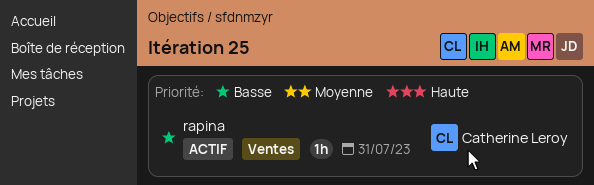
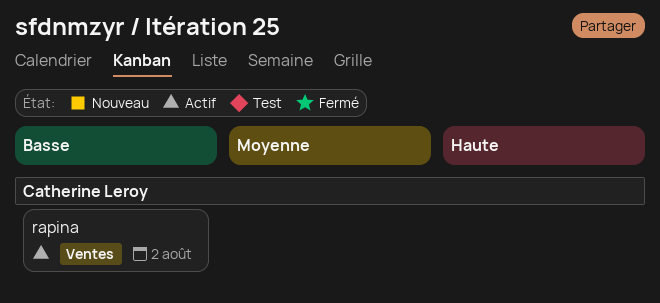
rapina, due: Jul 31 -> Aug 2

